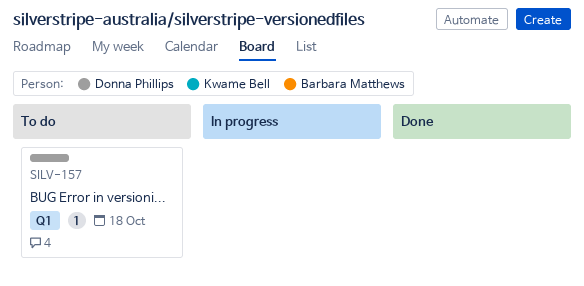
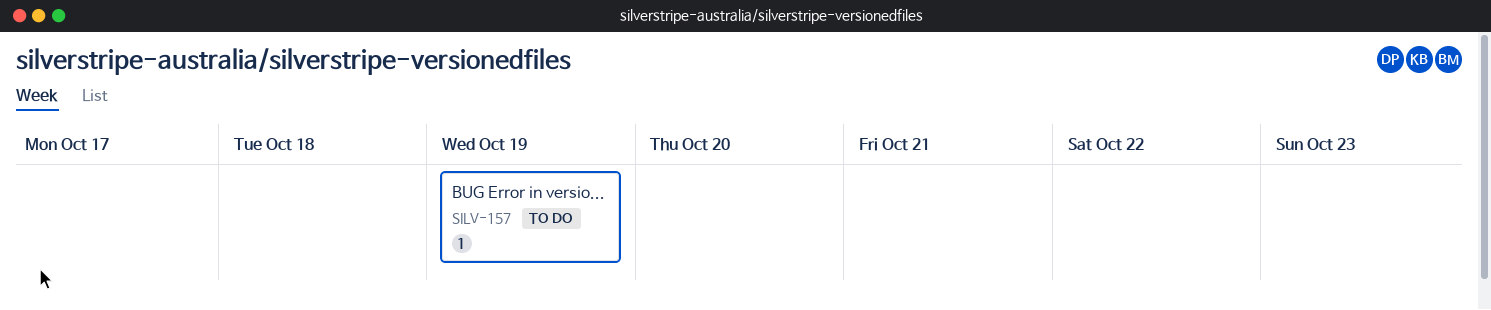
SILV-157, due: Oct 18 -> Oct 19

